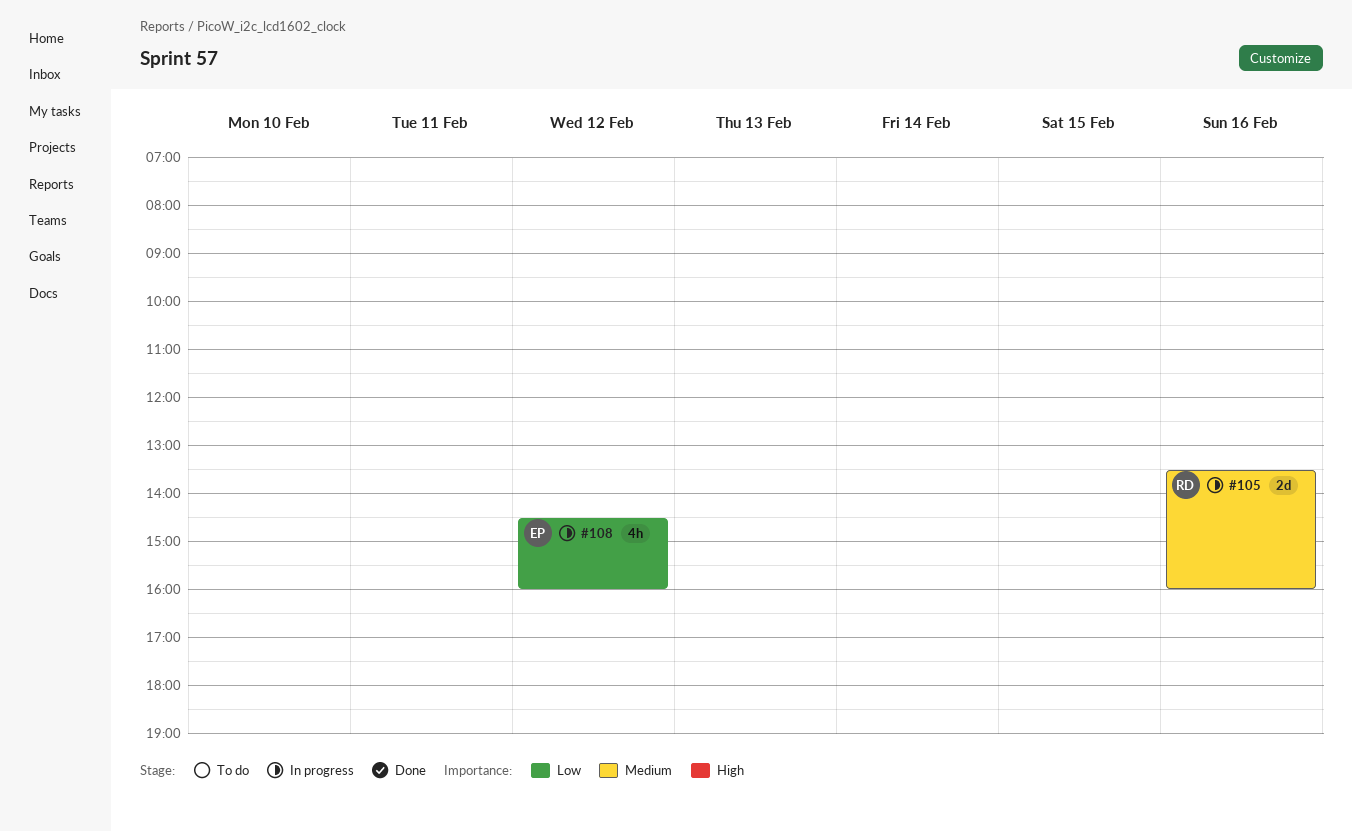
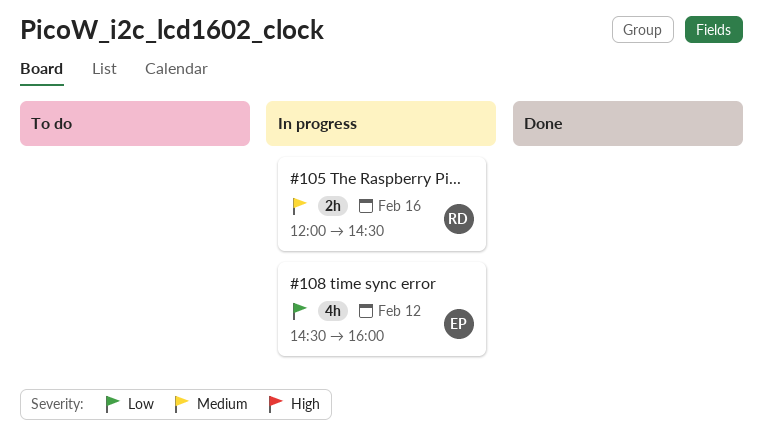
#105, estimate: 2d -> 2h
#105, begins: 13:30 -> 12:00
#105, ends: 16:00 -> 14:30

